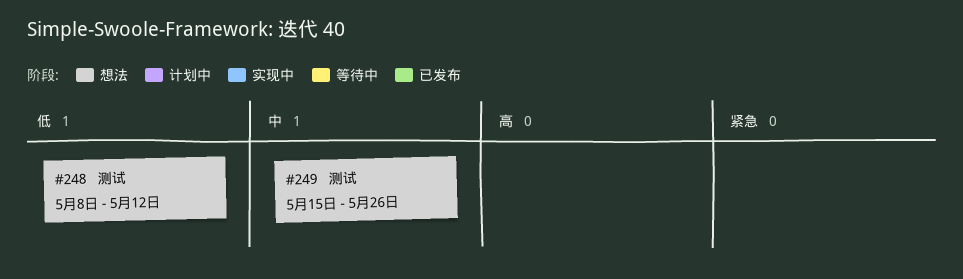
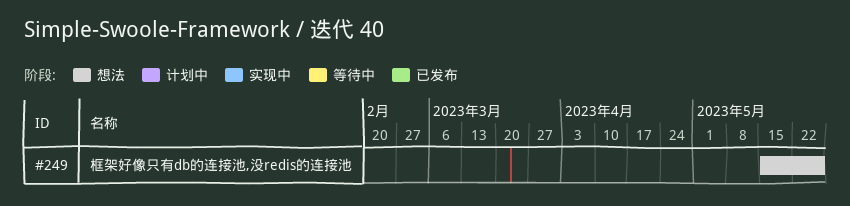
#248: present -> none

